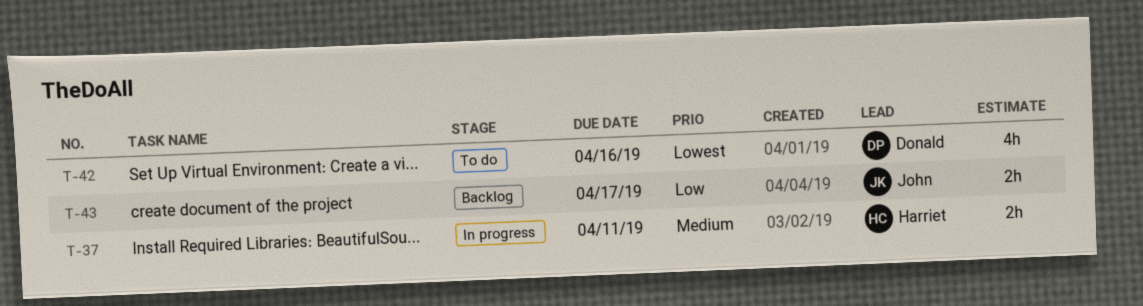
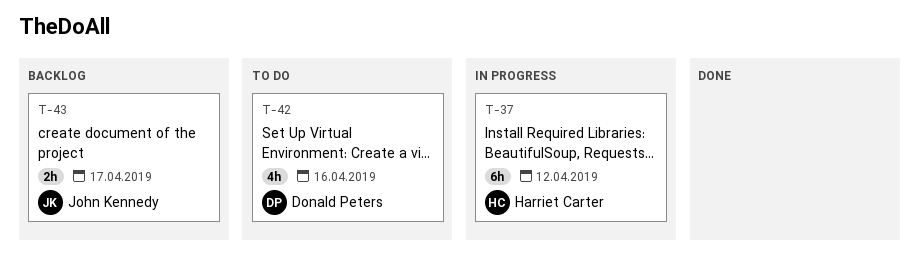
T-37, estimate: 2h -> 6h
T-37, due: Apr 11 -> Apr 12

